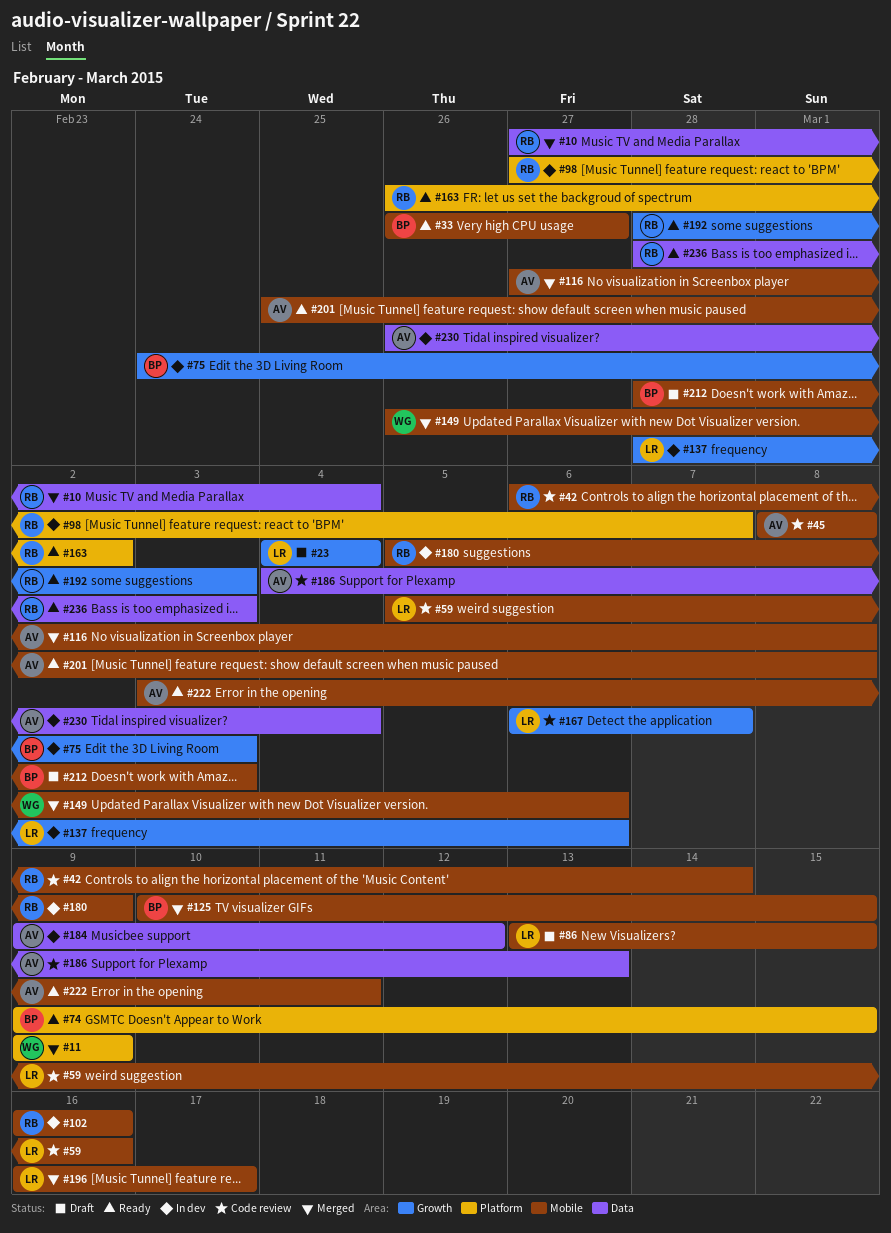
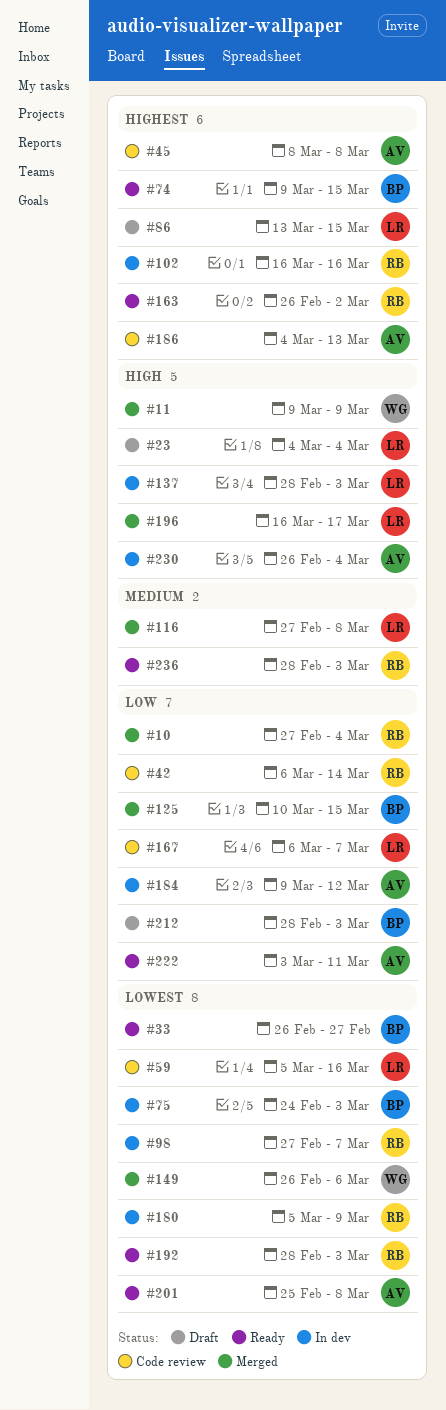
#116, owner: AV -> LR
#137, due: Mar 6 -> Mar 3

